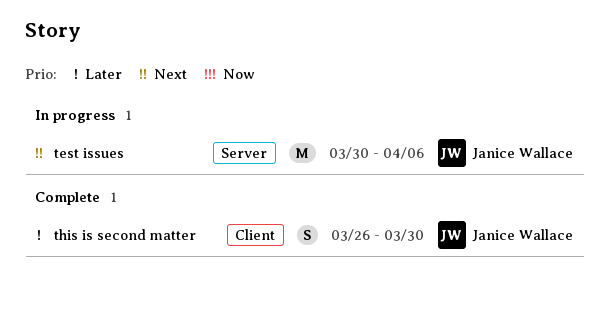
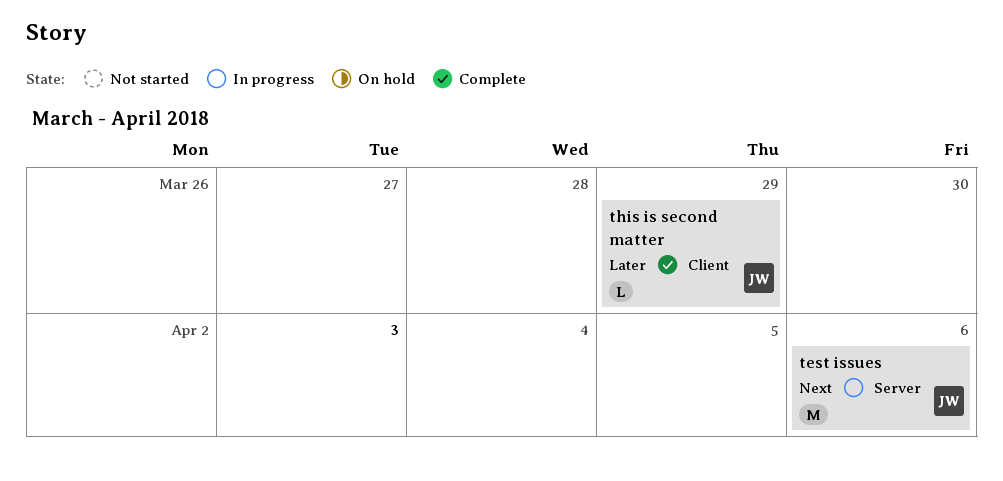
this is second matter, estimate: S -> L
this is second matter, due: Mar 30 -> Mar 29

